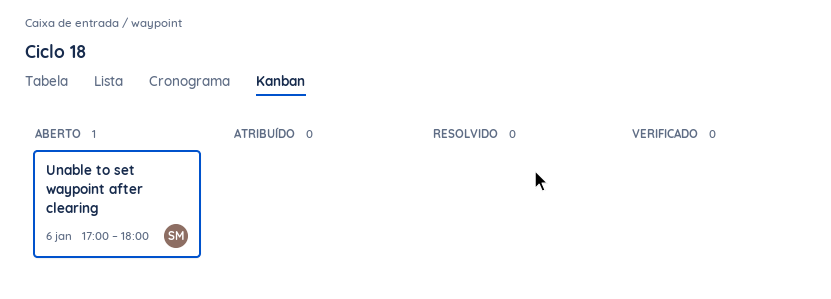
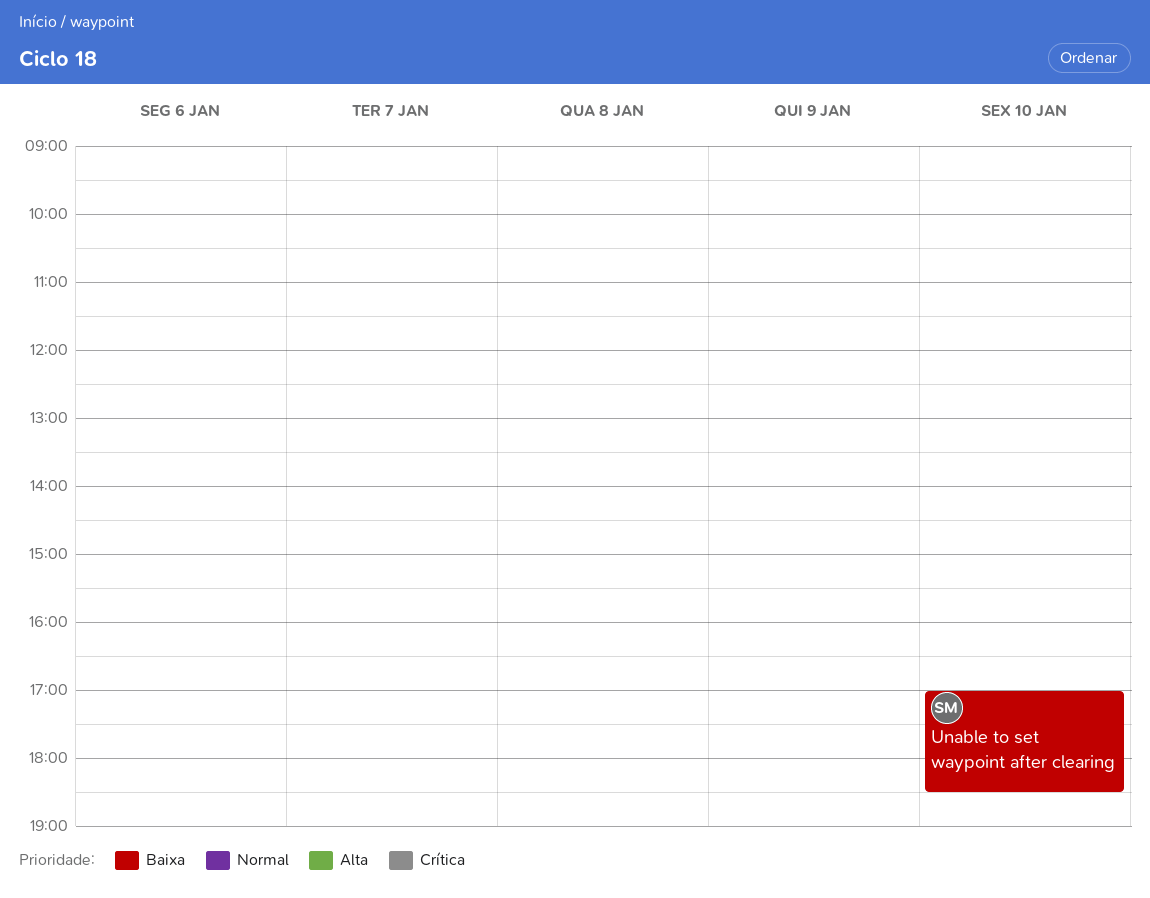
Unable to set waypoint after clearing, day: Jan 6 -> Jan 10
Unable to set waypoint after clearing, ends: 18:00 -> 18:30

